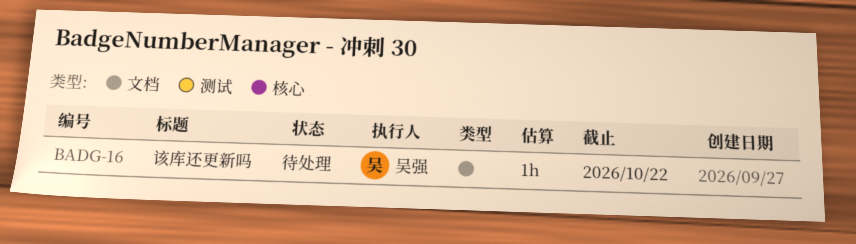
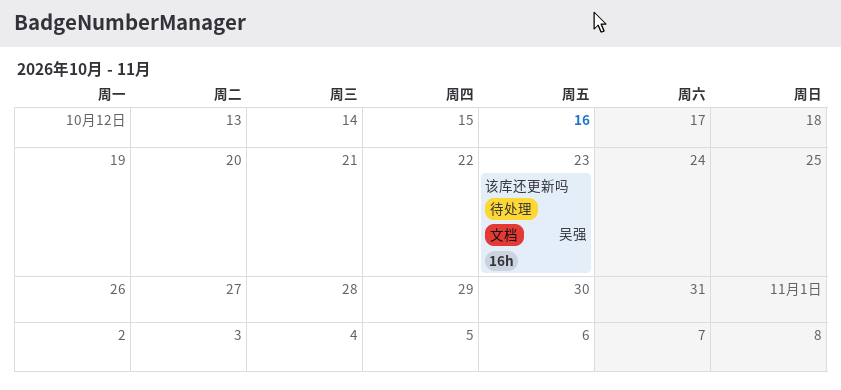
该库还更新吗, estimate: 1h -> 16h
该库还更新吗, due: Oct 22 -> Oct 23

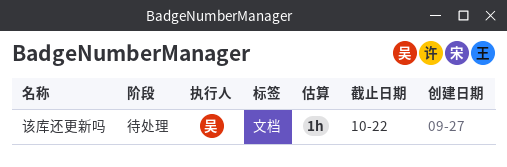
该库还更新吗, estimate: 16h -> 1h
该库还更新吗, due: Oct 23 -> Oct 22

